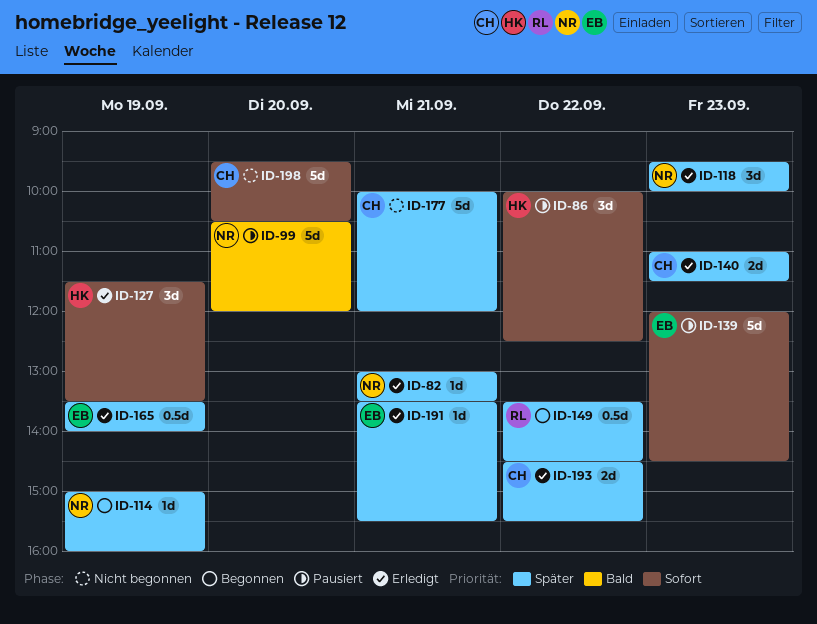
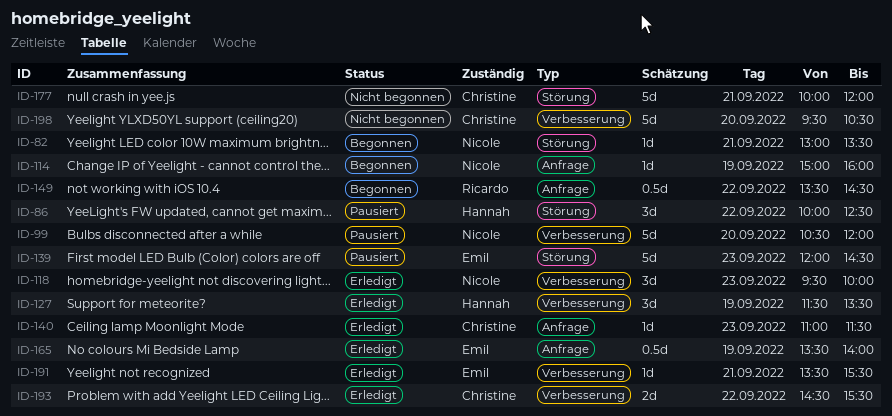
ID-82, status: Erledigt -> Begonnen
ID-140, estimate: 2d -> 1d

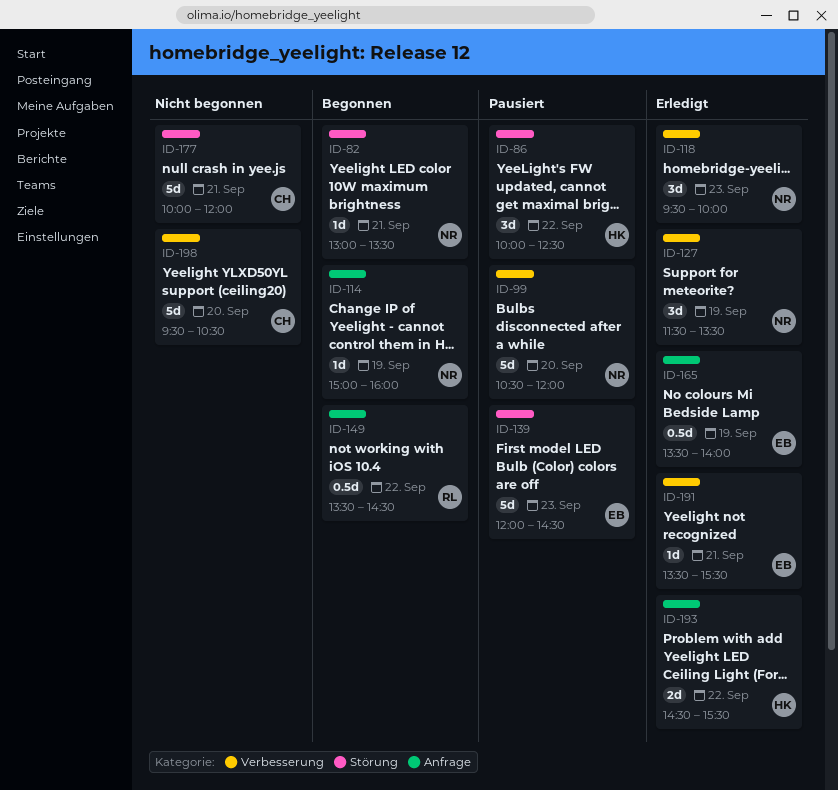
ID-127, owner: Hannah -> Nicole
ID-140: present -> none
ID-193, owner: Christine -> Hannah
ID-193, label: Verbesserung -> Anfrage

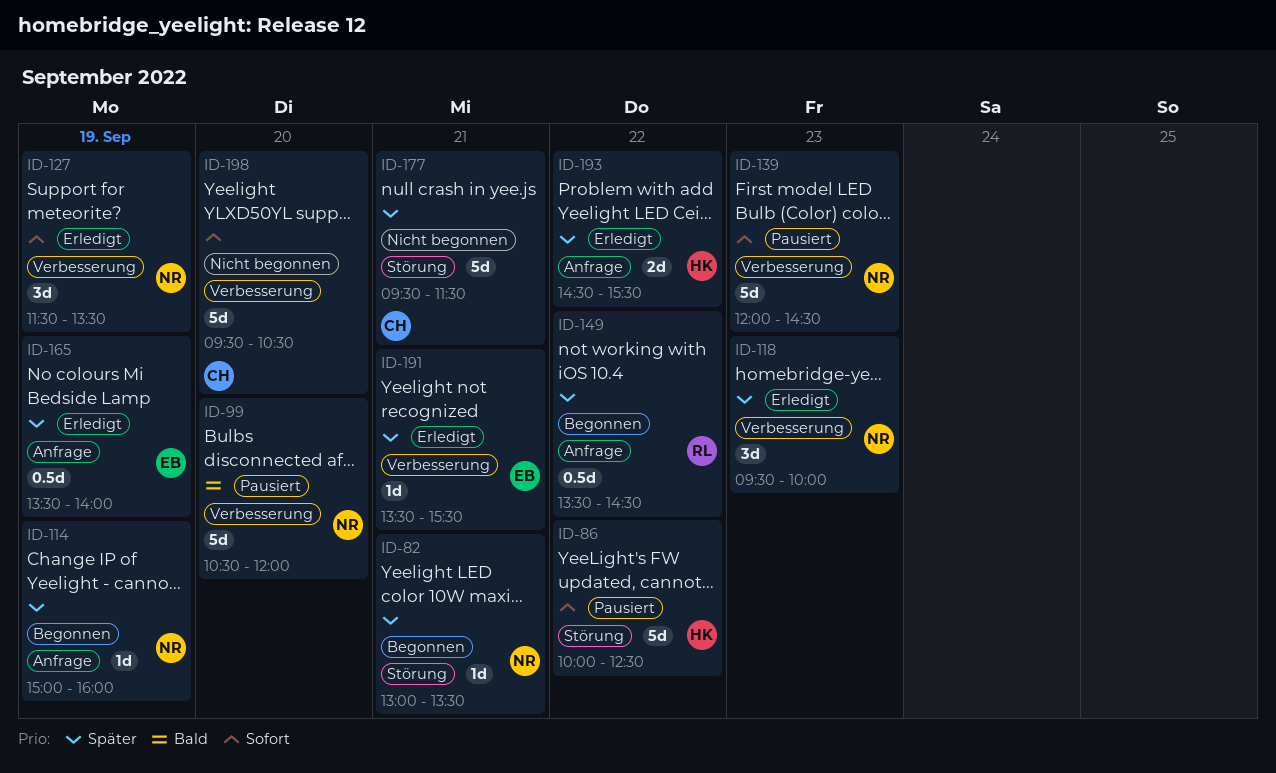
ID-86, estimate: 3d -> 5d
ID-139, owner: EB -> NR
ID-139, label: Störung -> Verbesserung
ID-177, begins: 10:00 -> 09:30
ID-177, ends: 12:00 -> 11:30

